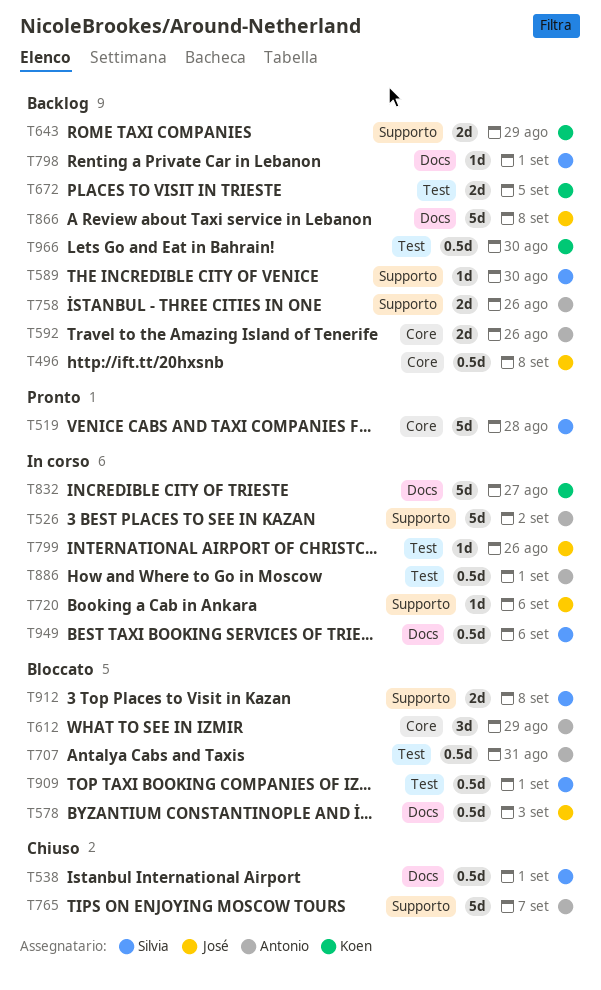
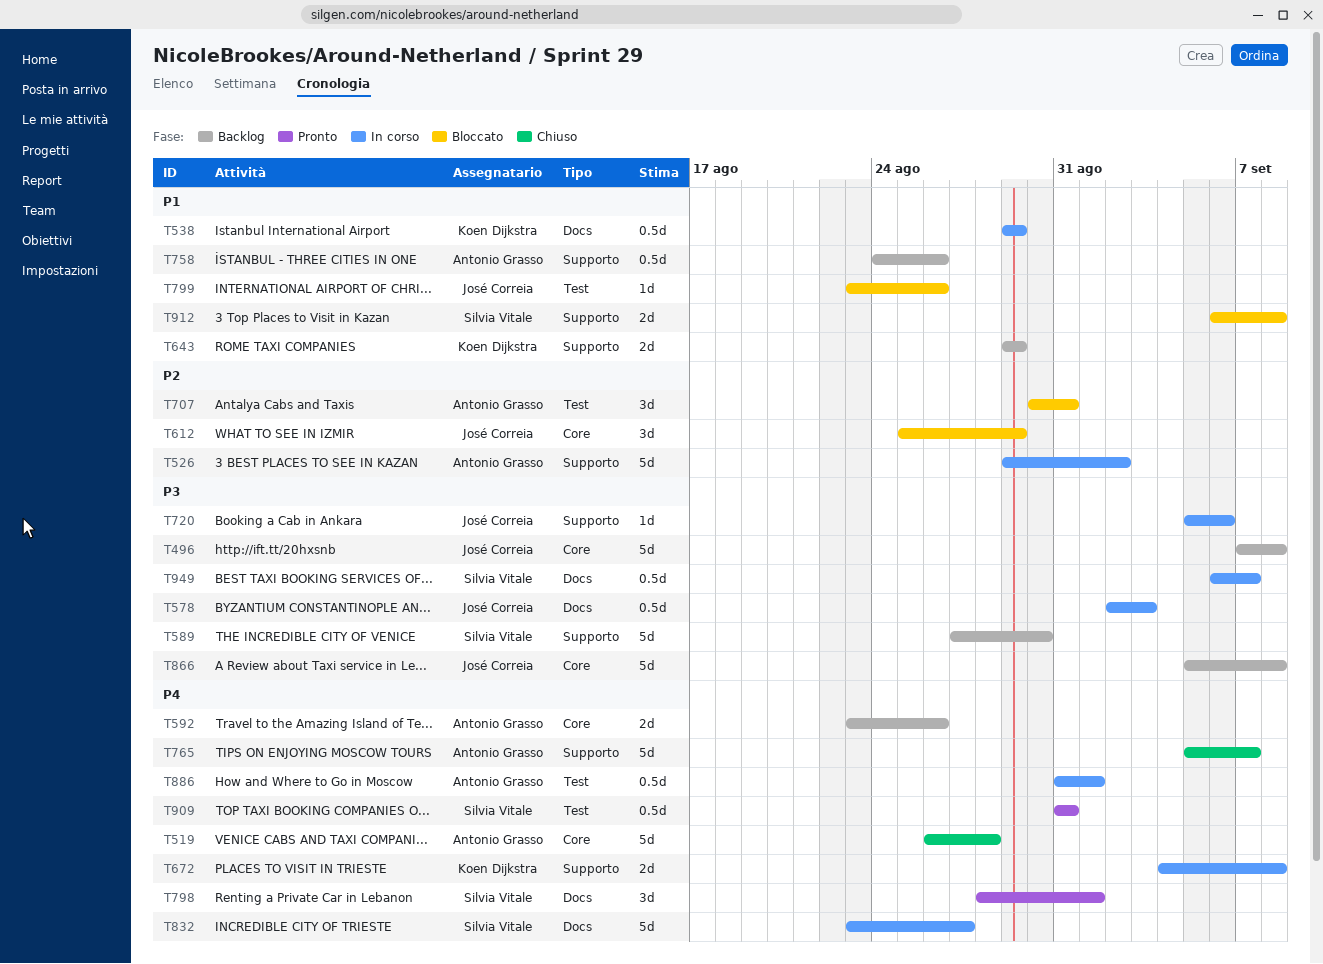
T496, estimate: 0.5d -> 5d
T519, status: Pronto -> Chiuso
T519, owner: Silvia Vitale -> Antonio Grasso
T538, status: Chiuso -> In corso
T538, owner: Silvia Vitale -> Koen Dijkstra
T538, due: Sep 1 -> Aug 29
T578, status: Bloccato -> In corso
T589, estimate: 1d -> 5d
T612, owner: Antonio Grasso -> José Correia
T672, status: Backlog -> In corso
T672, label: Test -> Supporto
T672, due: Sep 5 -> Sep 8
T707, estimate: 0.5d -> 3d
T758, estimate: 2d -> 0.5d
T798, status: Backlog -> Pronto
T798, estimate: 1d -> 3d
T799, status: In corso -> Bloccato
T832, owner: Koen Dijkstra -> Silvia Vitale
T866, label: Docs -> Core
T909, status: Bloccato -> Pronto
T909, due: Sep 1 -> Aug 31
T949, due: Sep 6 -> Sep 7
T966: present -> none

